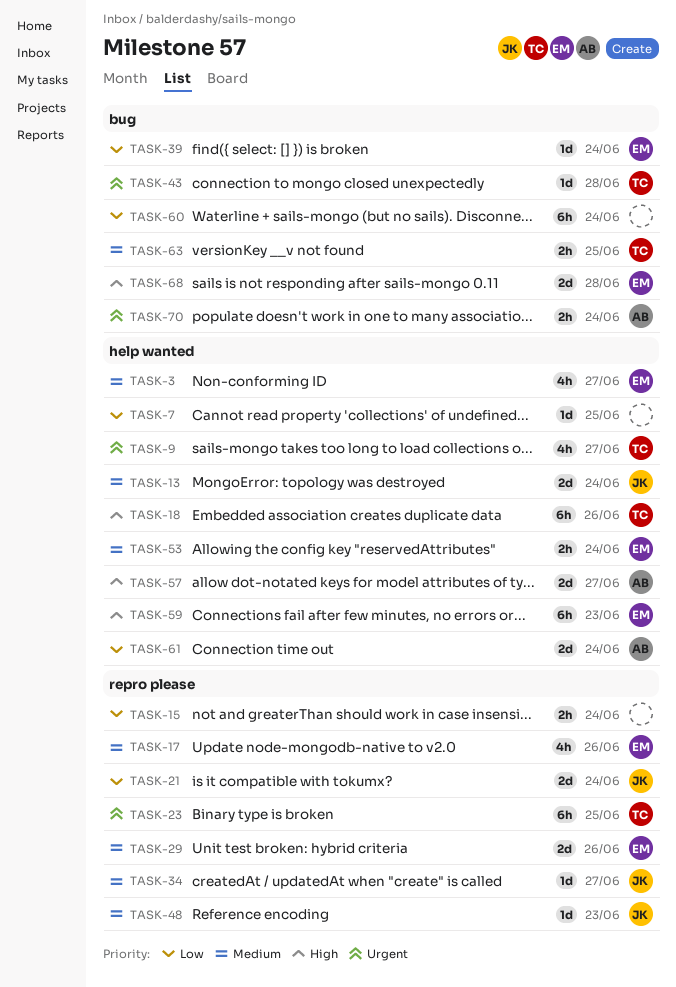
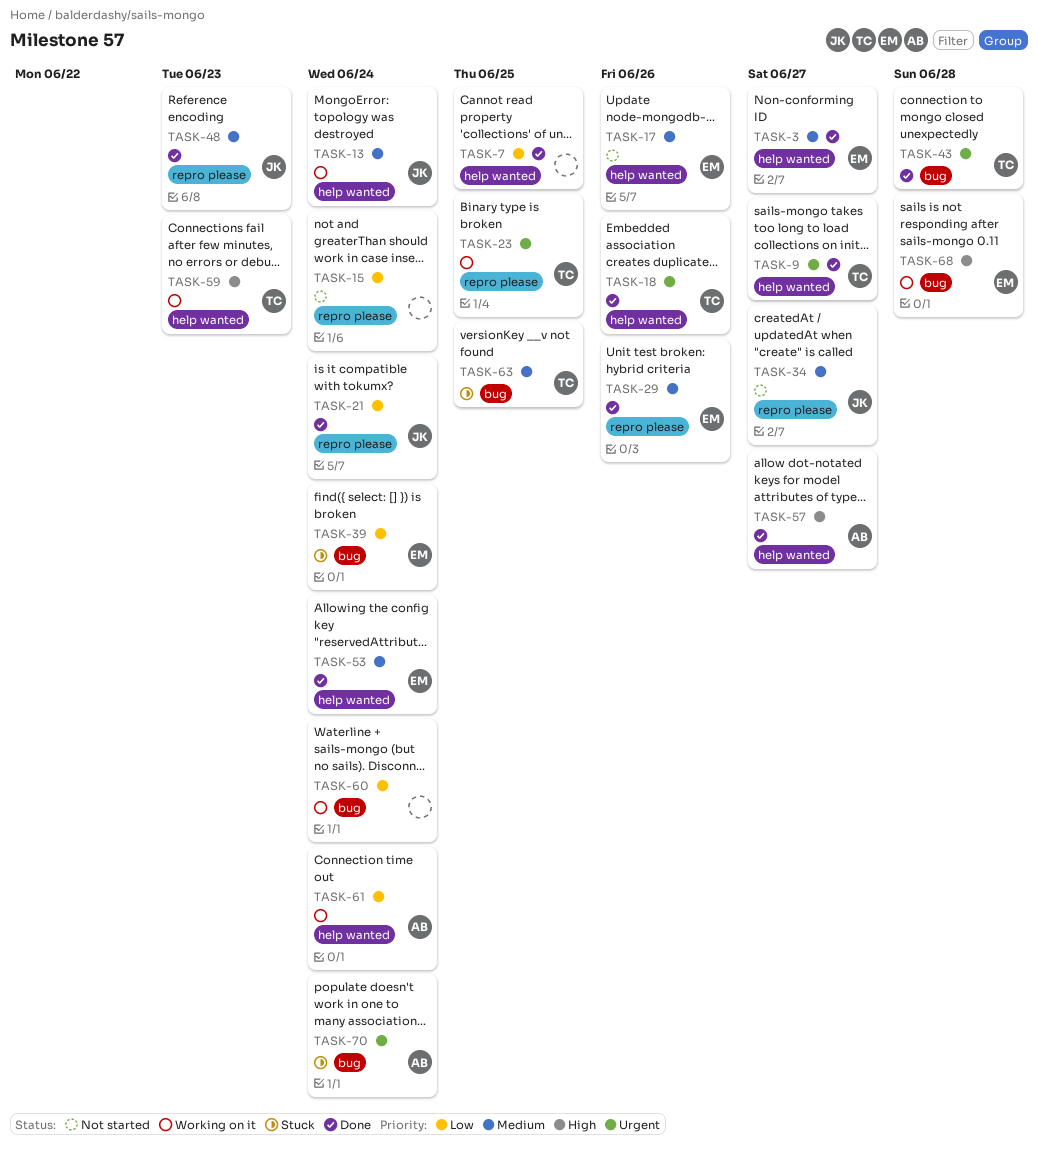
TASK-17, label: repro please -> help wanted
TASK-18, priority: High -> Urgent
TASK-59, owner: EM -> TC

